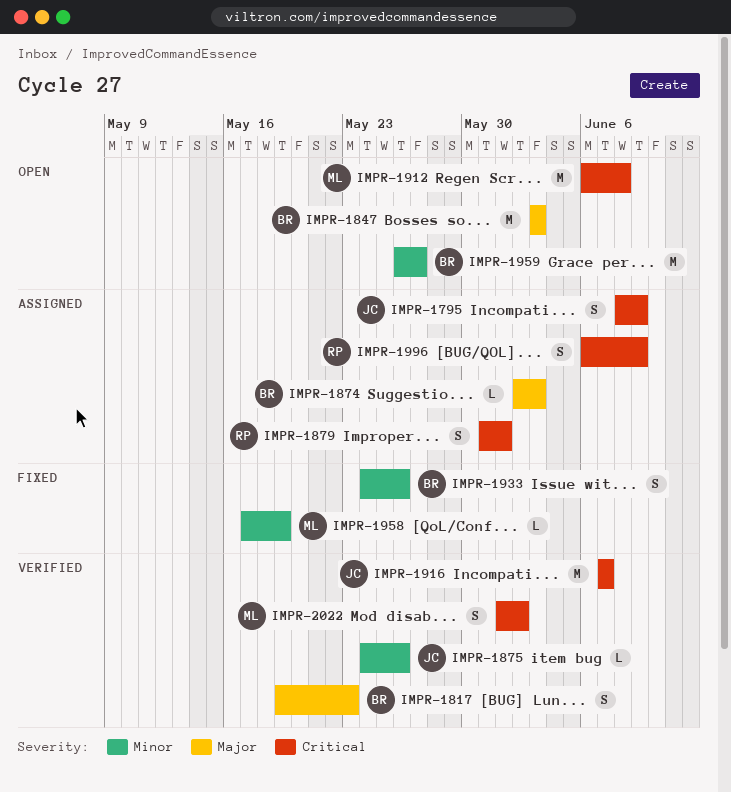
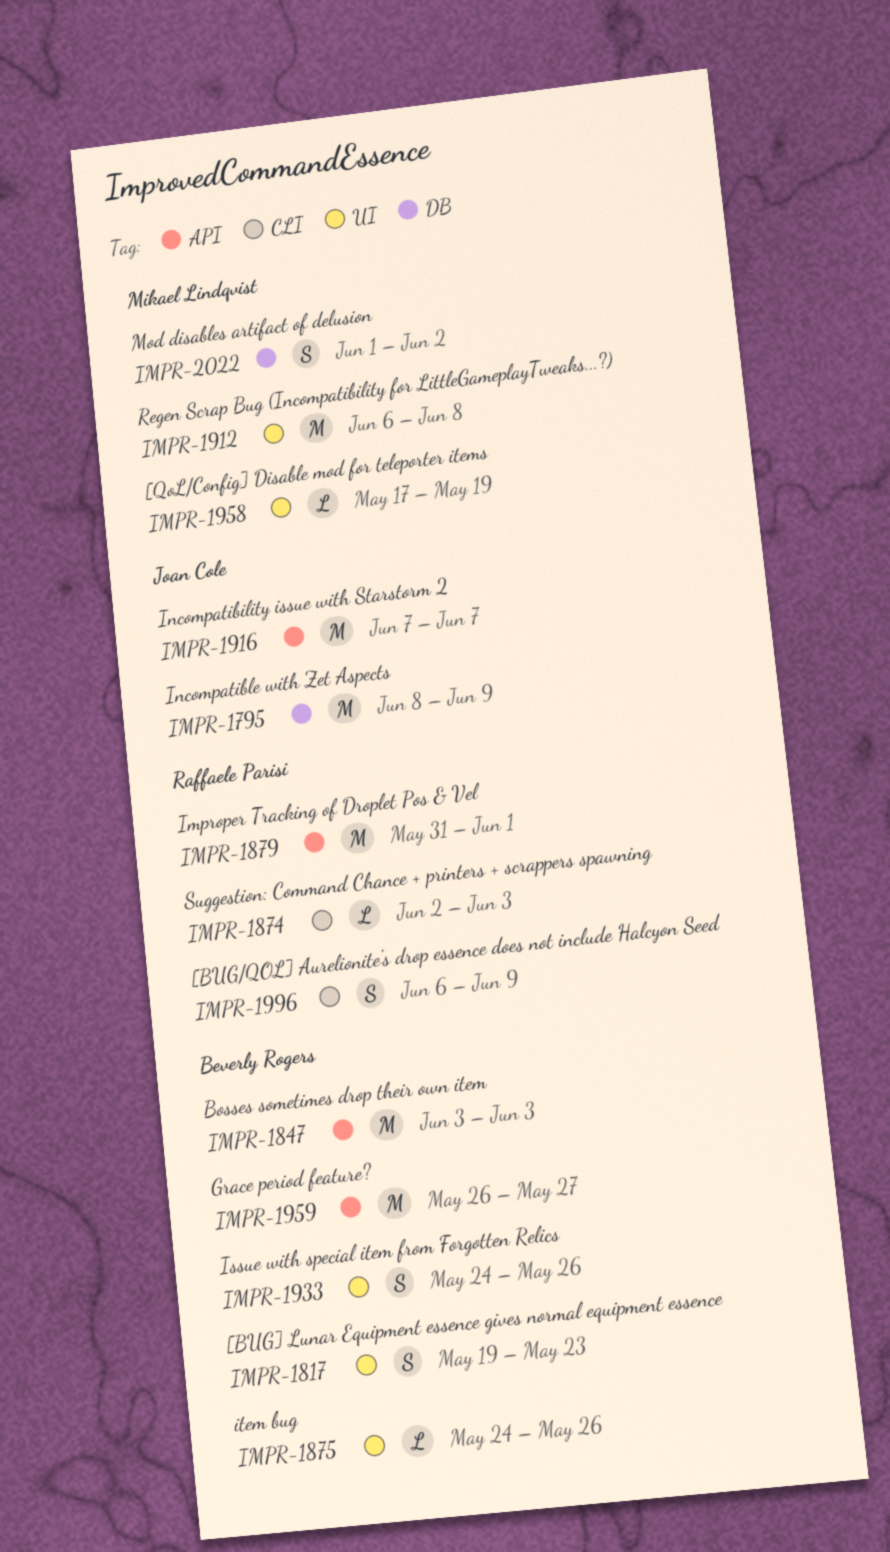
IMPR-1795, estimate: S -> M
IMPR-1874, owner: Beverly Rogers -> Raffaele Parisi
IMPR-1875, owner: Joan Cole -> Beverly Rogers
IMPR-1879, estimate: S -> M

